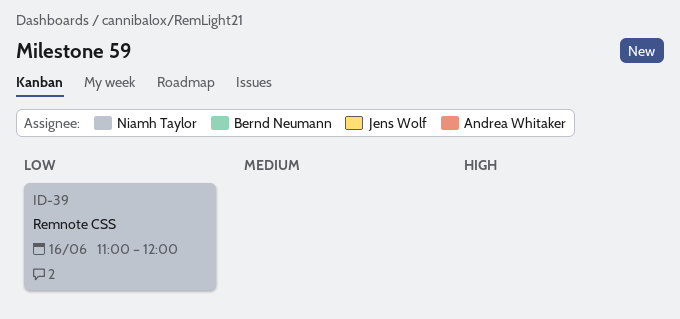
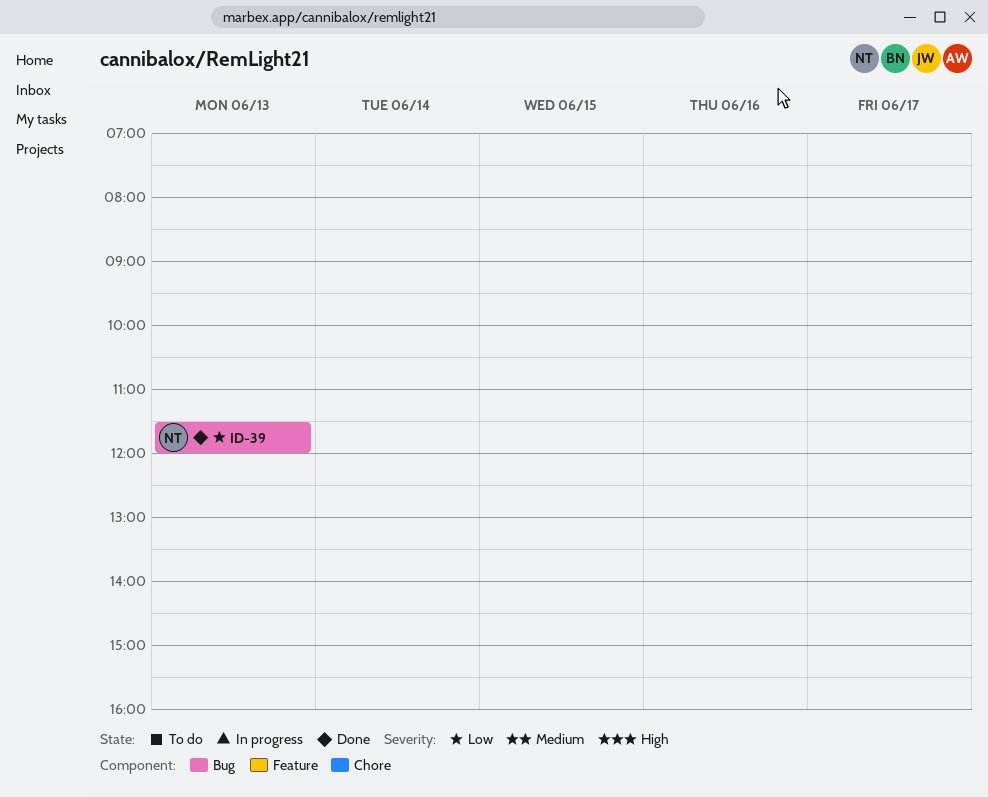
ID-39, day: Jun 16 -> Jun 13
ID-39, begins: 11:00 -> 11:30

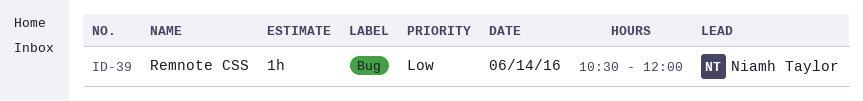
ID-39, day: Jun 13 -> Jun 14
ID-39, begins: 11:30 -> 10:30

